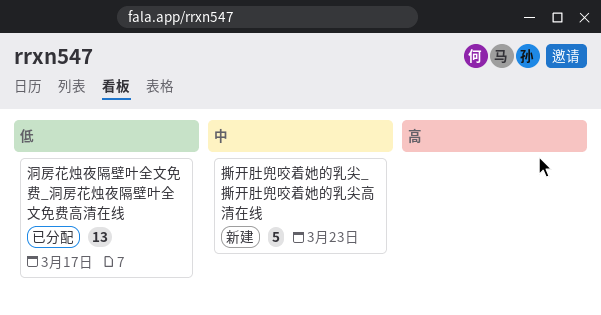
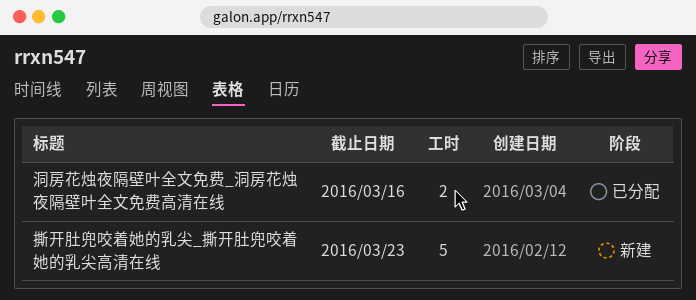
洞房花烛夜隔壁叶全文免费_洞房花烛夜隔壁叶全文免费高清在线, estimate: 13 -> 2
洞房花烛夜隔壁叶全文免费_洞房花烛夜隔壁叶全文免费高清在线, due: Mar 17 -> Mar 16

